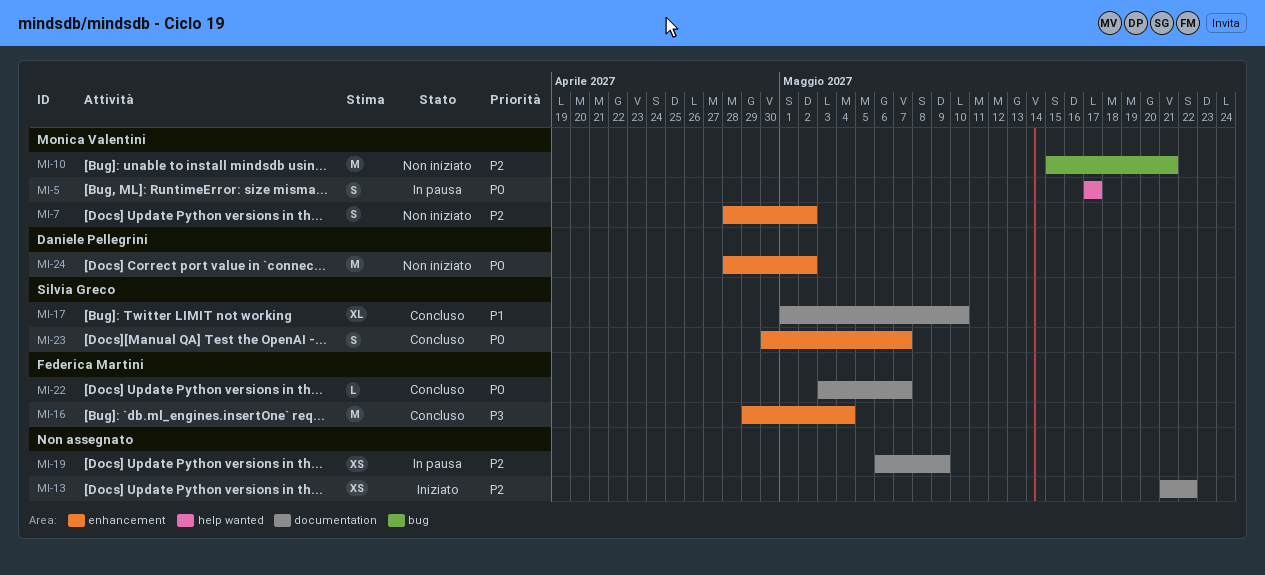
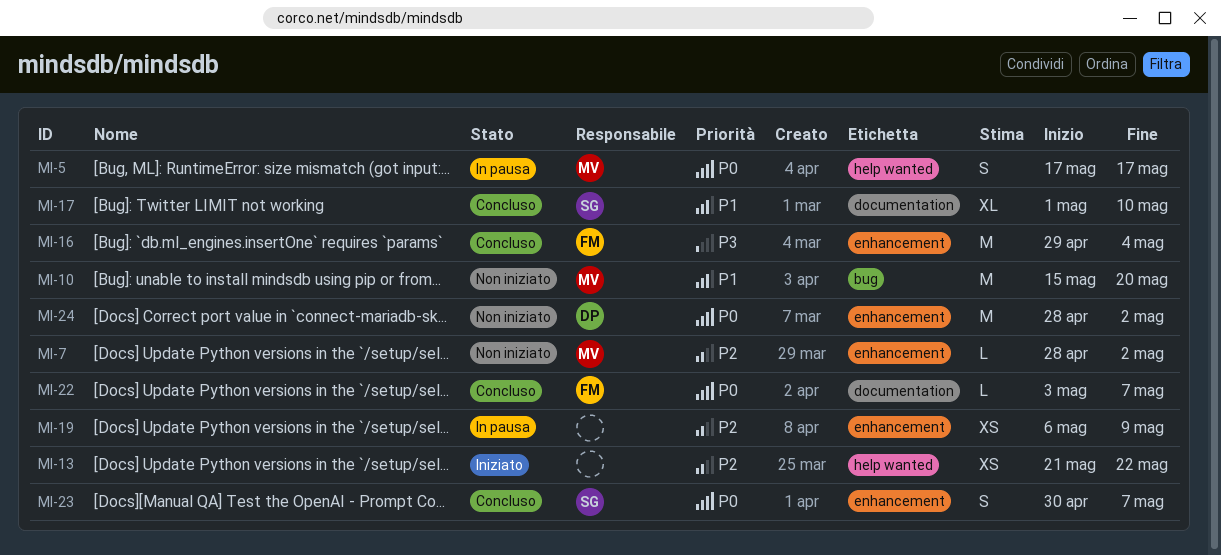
MI-7, estimate: S -> L
MI-10, priority: P2 -> P1
MI-10, due: May 21 -> May 20
MI-13, label: documentation -> help wanted
MI-19, label: documentation -> enhancement

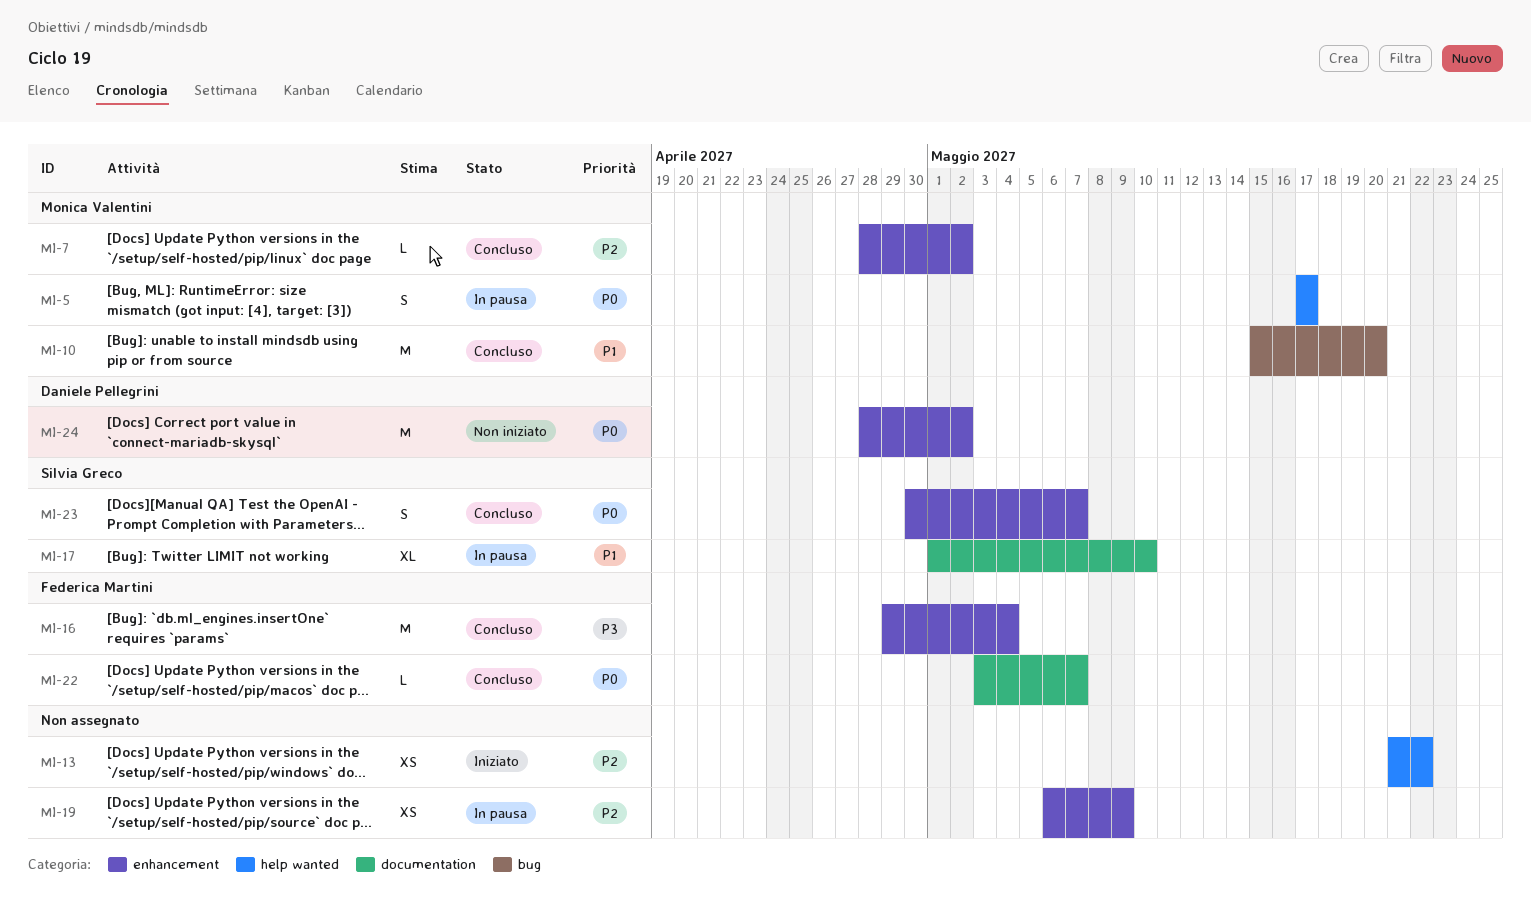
MI-7, status: Non iniziato -> Concluso
MI-10, status: Non iniziato -> Concluso
MI-17, status: Concluso -> In pausa

